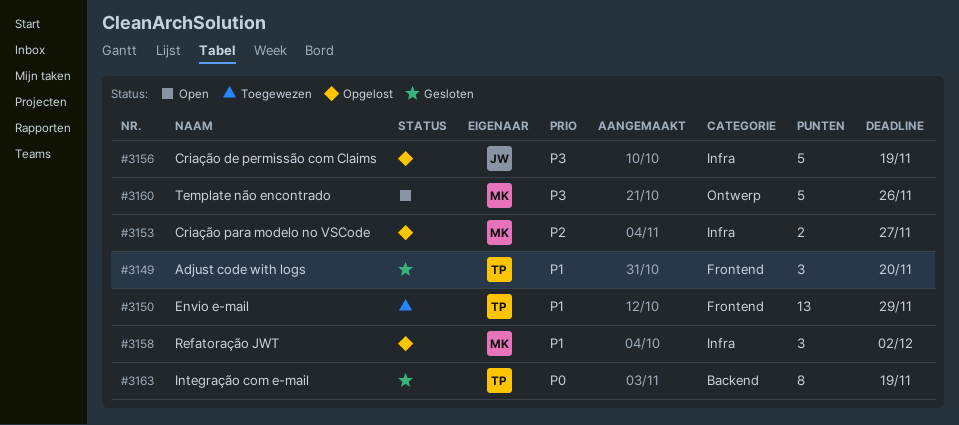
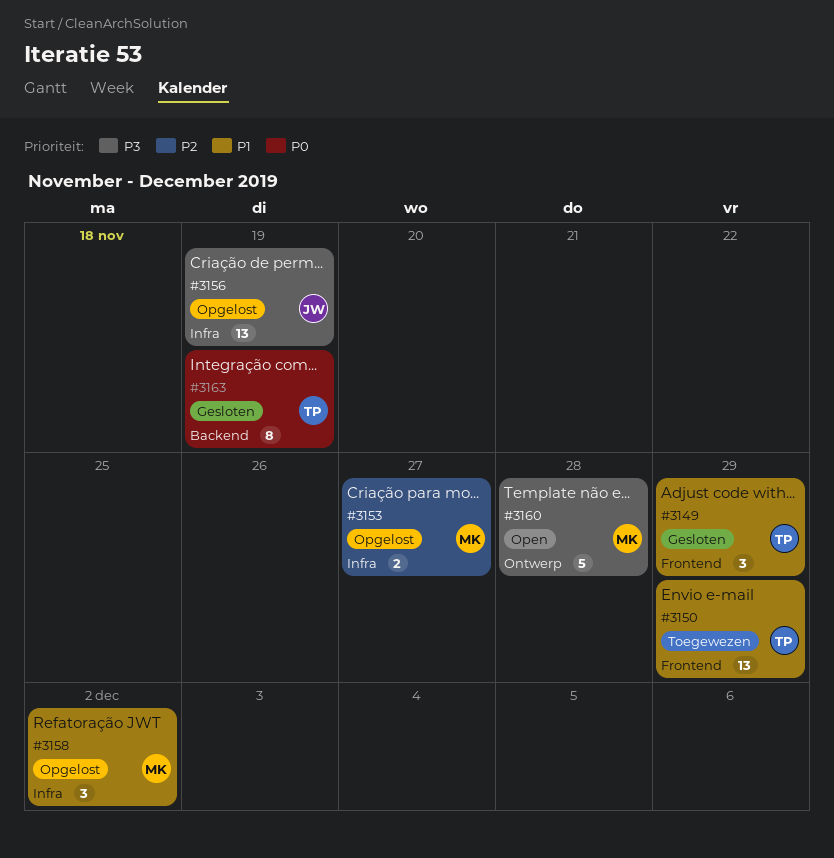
#3149, due: Nov 20 -> Nov 29
#3156, estimate: 5 -> 13
#3160, due: Nov 26 -> Nov 28

